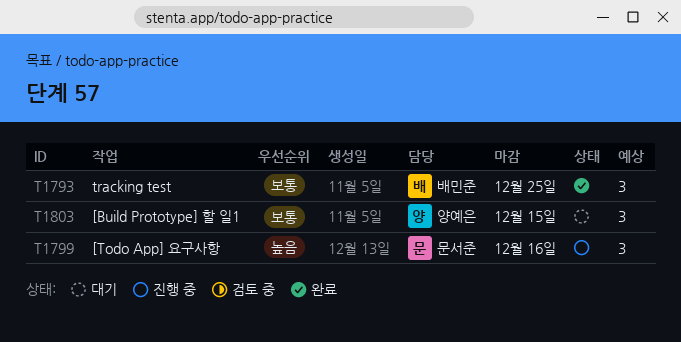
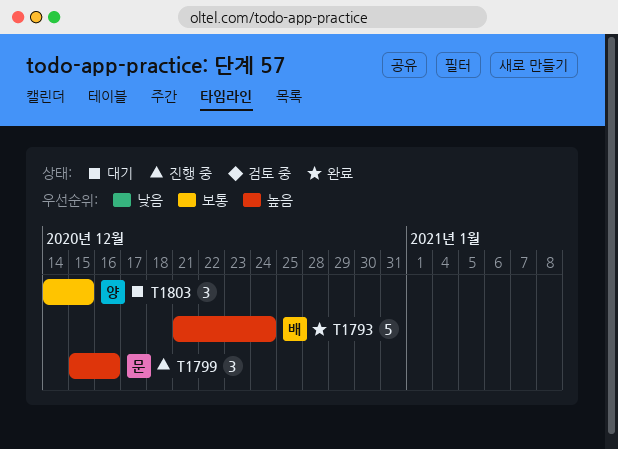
T1793, priority: 보통 -> 높음
T1793, estimate: 3 -> 5
T1793, due: Dec 25 -> Dec 24

